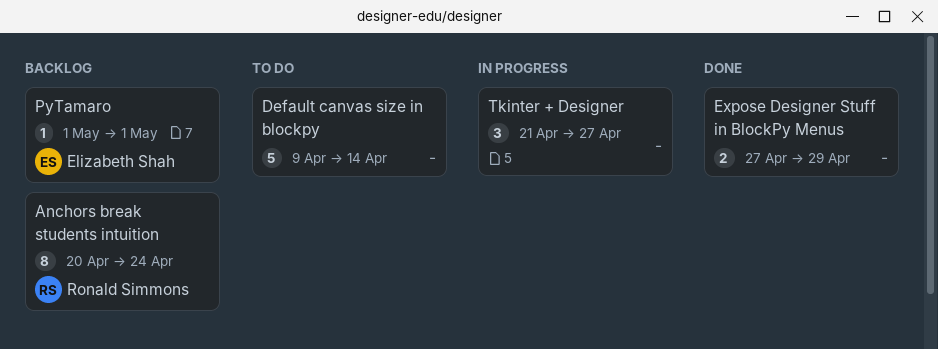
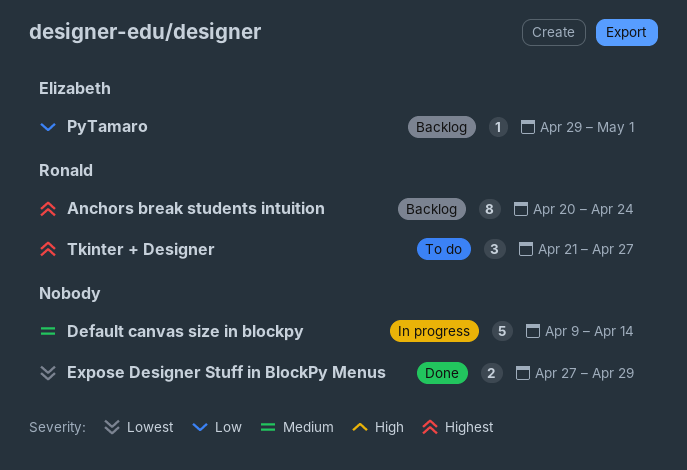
Default canvas size in blockpy, status: To do -> In progress
PyTamaro, start: May 1 -> Apr 29
Tkinter + Designer, status: In progress -> To do
Tkinter + Designer, owner: none -> Ronald Simmons

